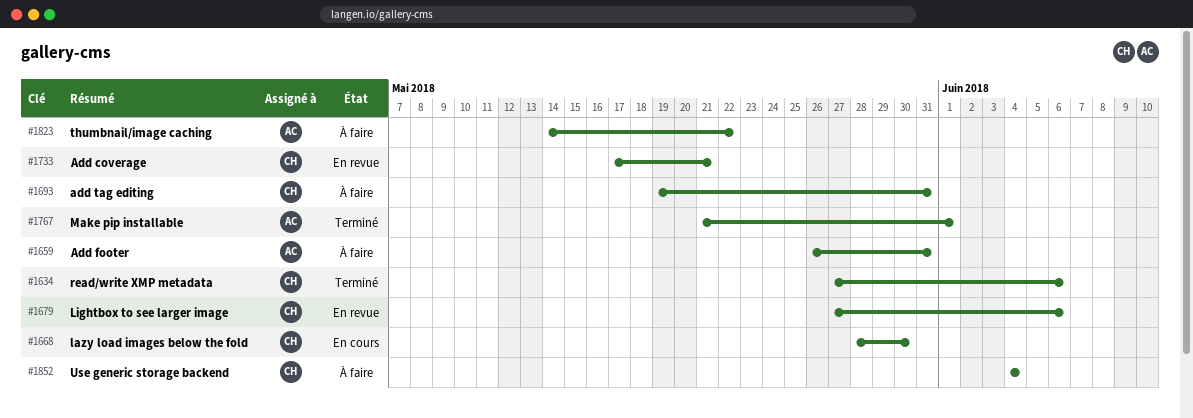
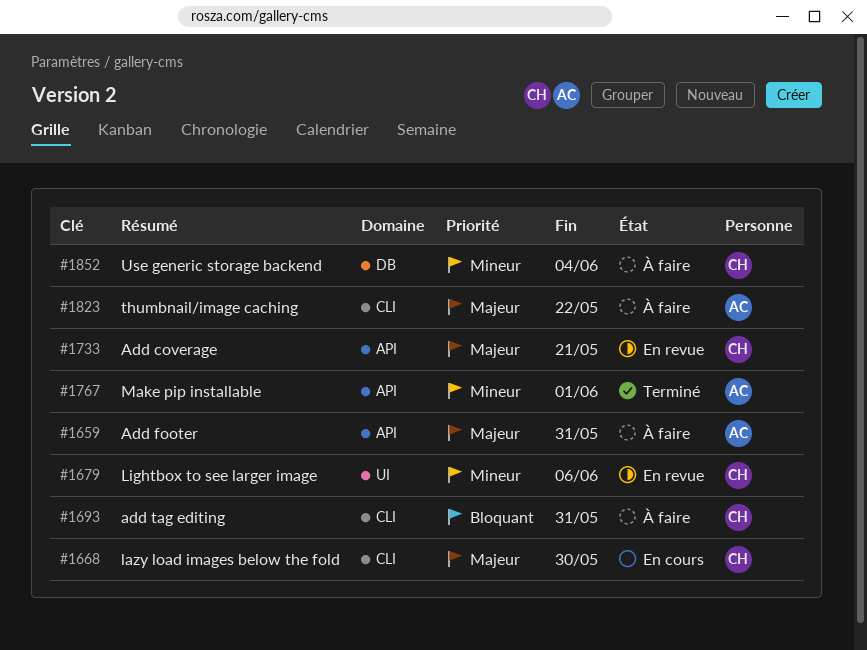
#1634: present -> none

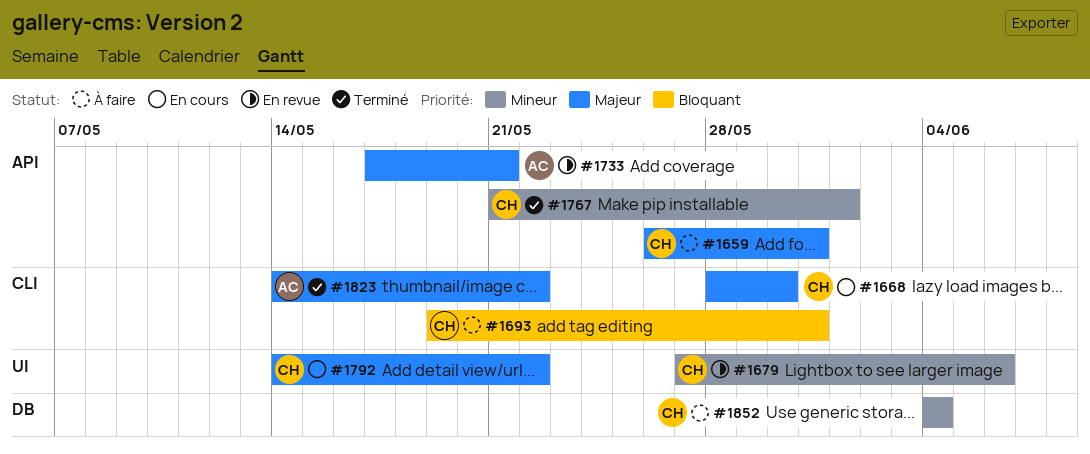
#1659, owner: AC -> CH
#1733, owner: CH -> AC
#1767, owner: AC -> CH
#1792: none -> present
#1823, status: À faire -> Terminé

